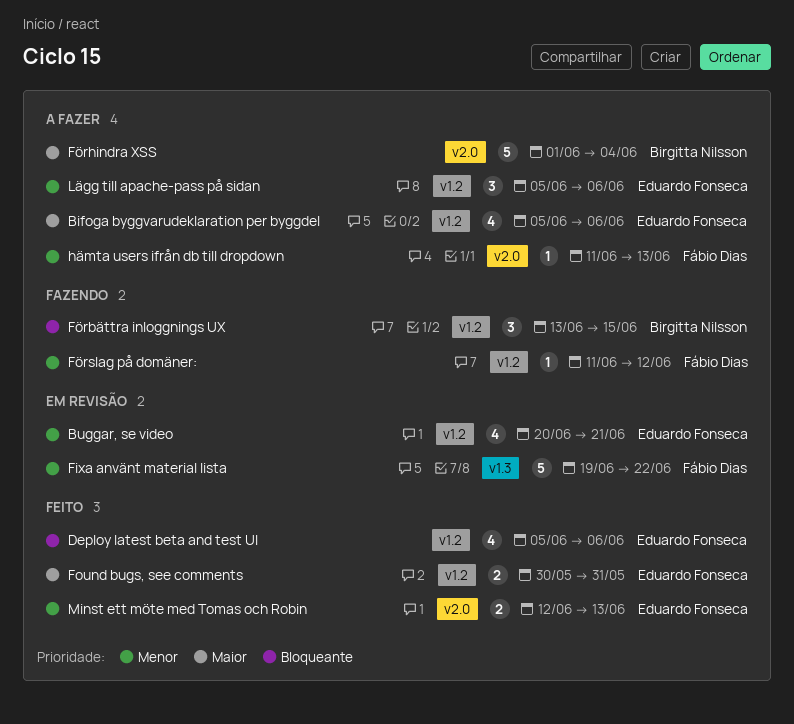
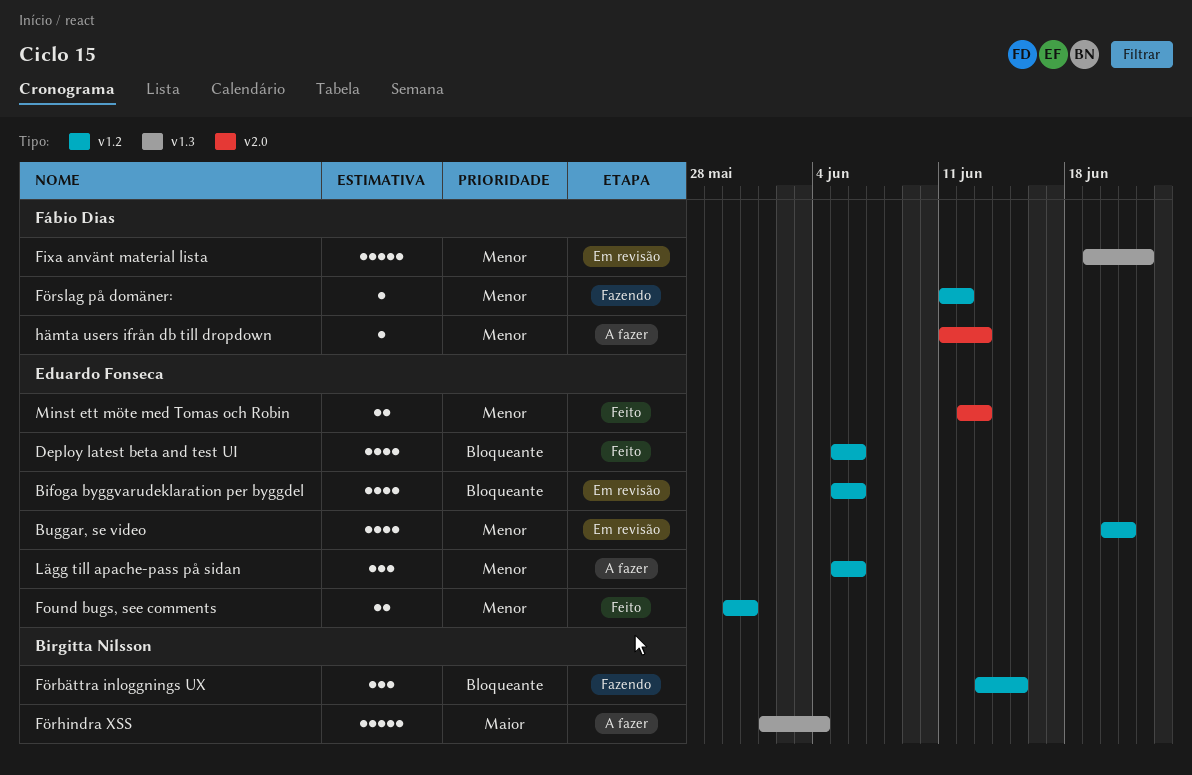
Bifoga byggvarudeklaration per byggdel, status: A fazer -> Em revisão
Bifoga byggvarudeklaration per byggdel, priority: Maior -> Bloqueante
Found bugs, see comments, priority: Maior -> Menor
Förhindra XSS, label: v2.0 -> v1.3

